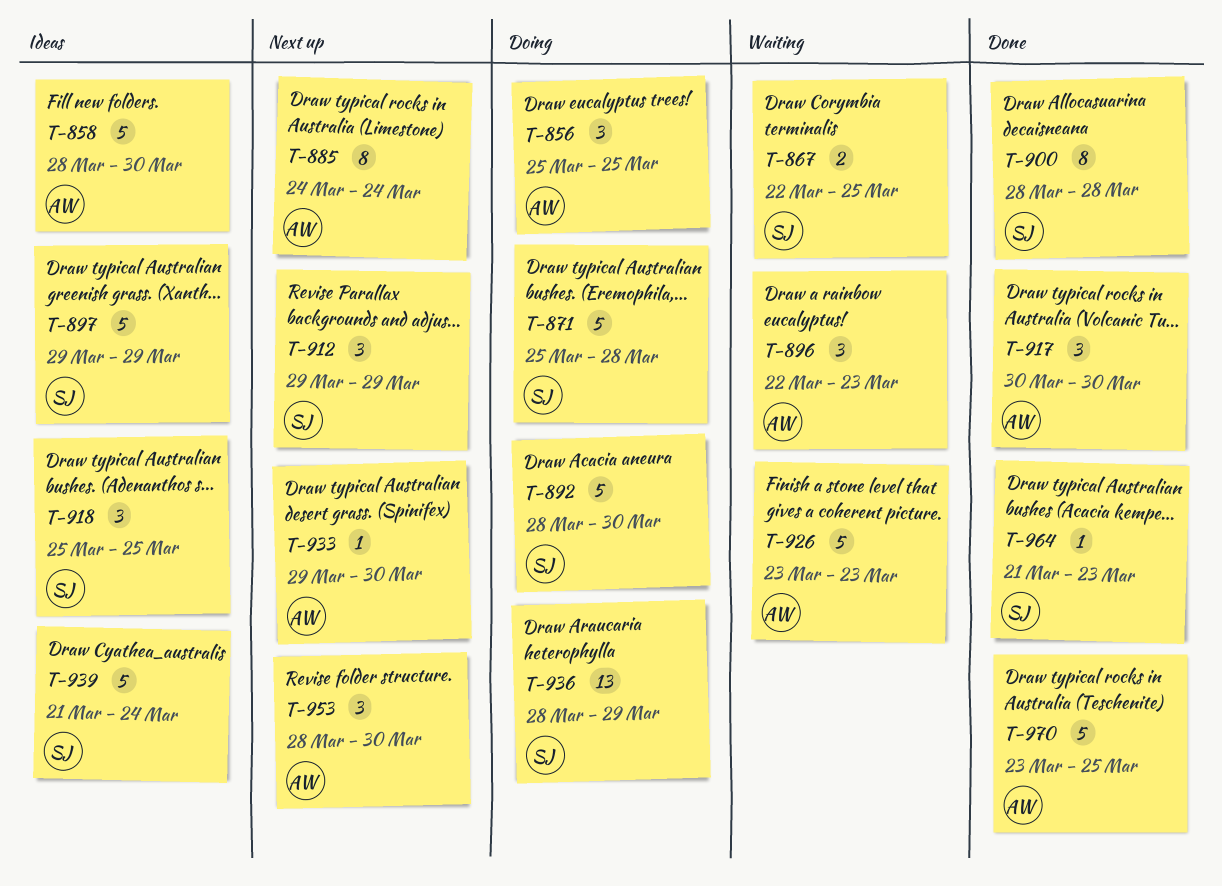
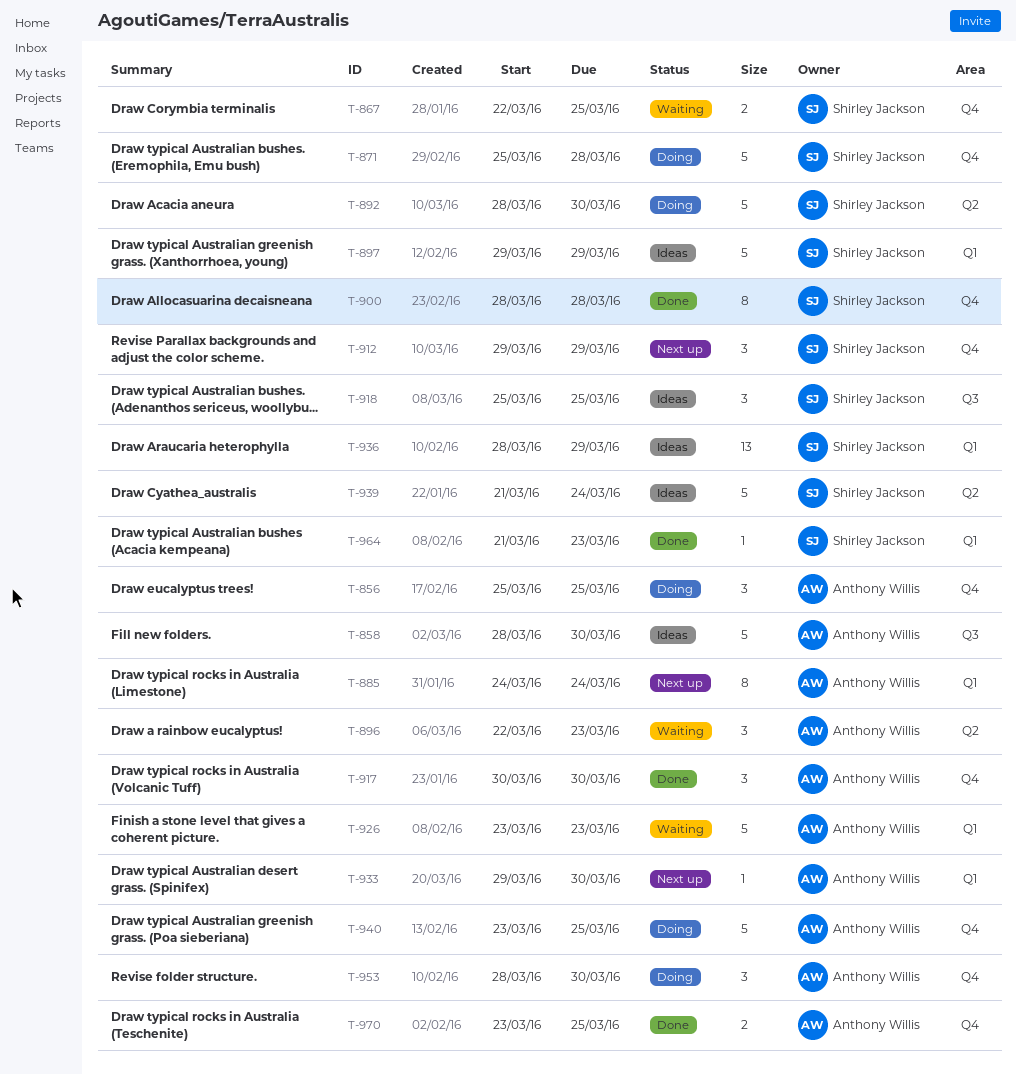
T-936, status: Doing -> Ideas
T-940: none -> present
T-953, status: Next up -> Doing
T-970, estimate: 5 -> 2

